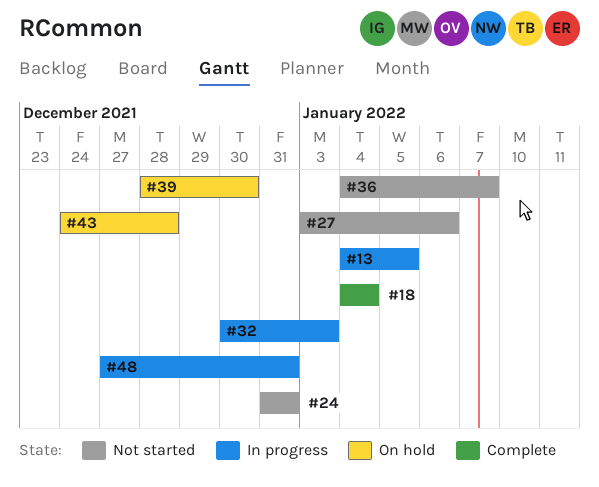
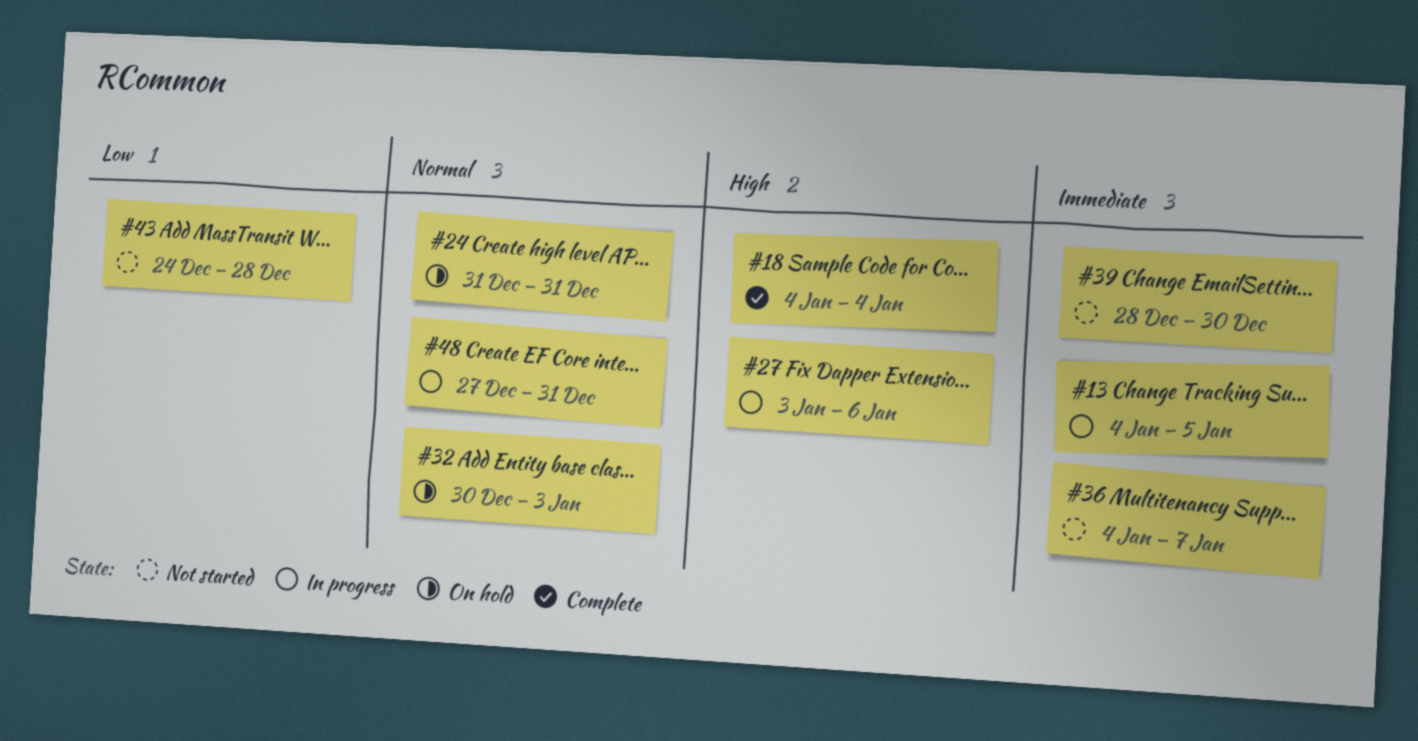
#24, status: Not started -> On hold
#27, status: Not started -> In progress
#32, status: In progress -> On hold
#39, status: On hold -> Not started
#43, status: On hold -> Not started

